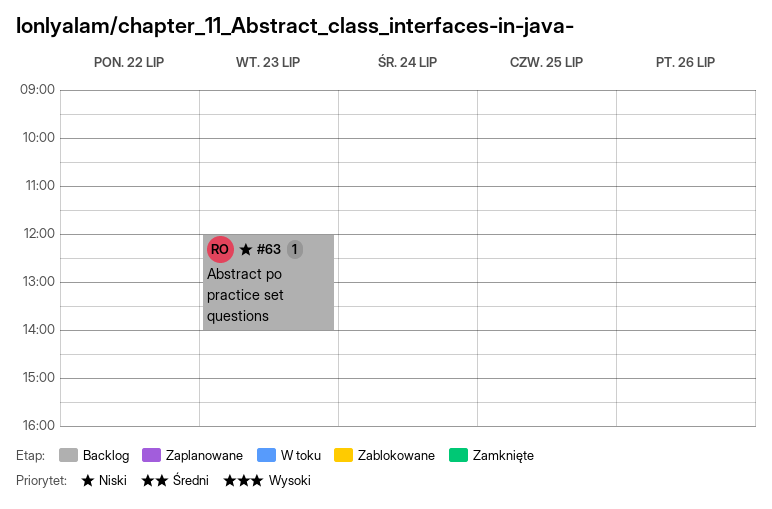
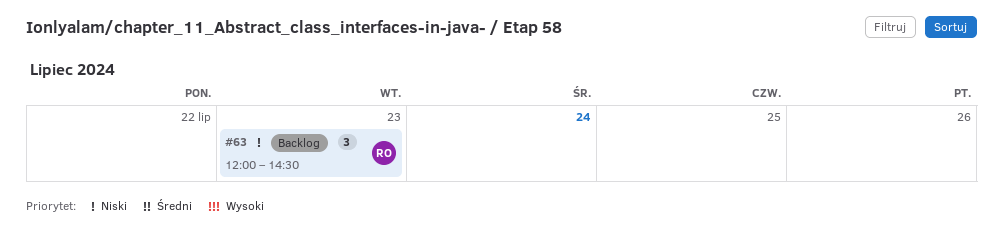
#63, estimate: 1 -> 3
#63, ends: 14:00 -> 14:30

